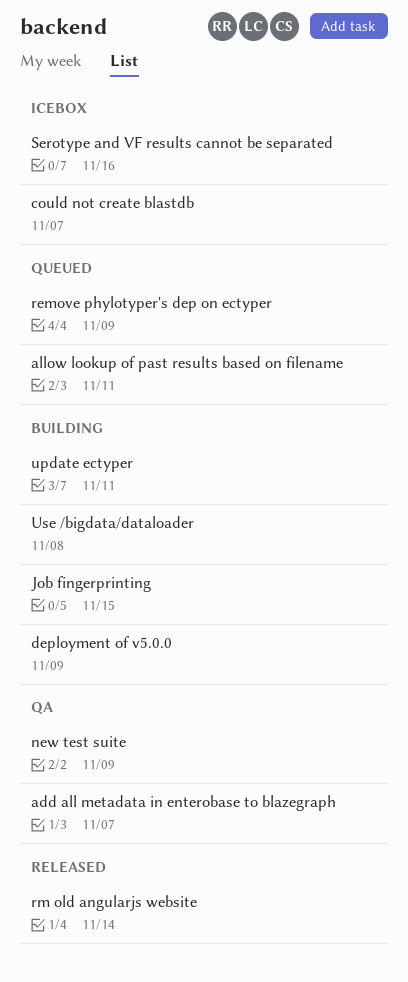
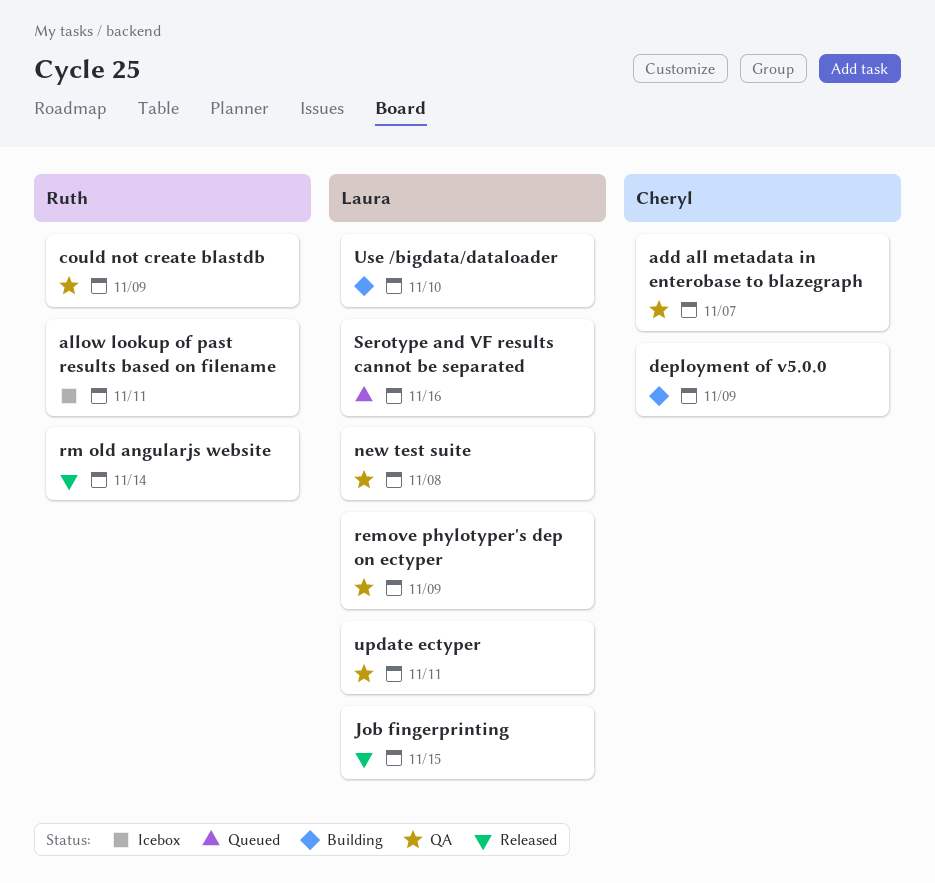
allow lookup of past results based on filename, status: Queued -> Icebox
could not create blastdb, status: Icebox -> QA
could not create blastdb, due: Nov 7 -> Nov 9
Job fingerprinting, status: Building -> Released
new test suite, due: Nov 9 -> Nov 8
remove phylotyper's dep on ectyper, status: Queued -> QA
Serotype and VF results cannot be separated, status: Icebox -> Queued
update ectyper, status: Building -> QA
Use /bigdata/dataloader, due: Nov 8 -> Nov 10

